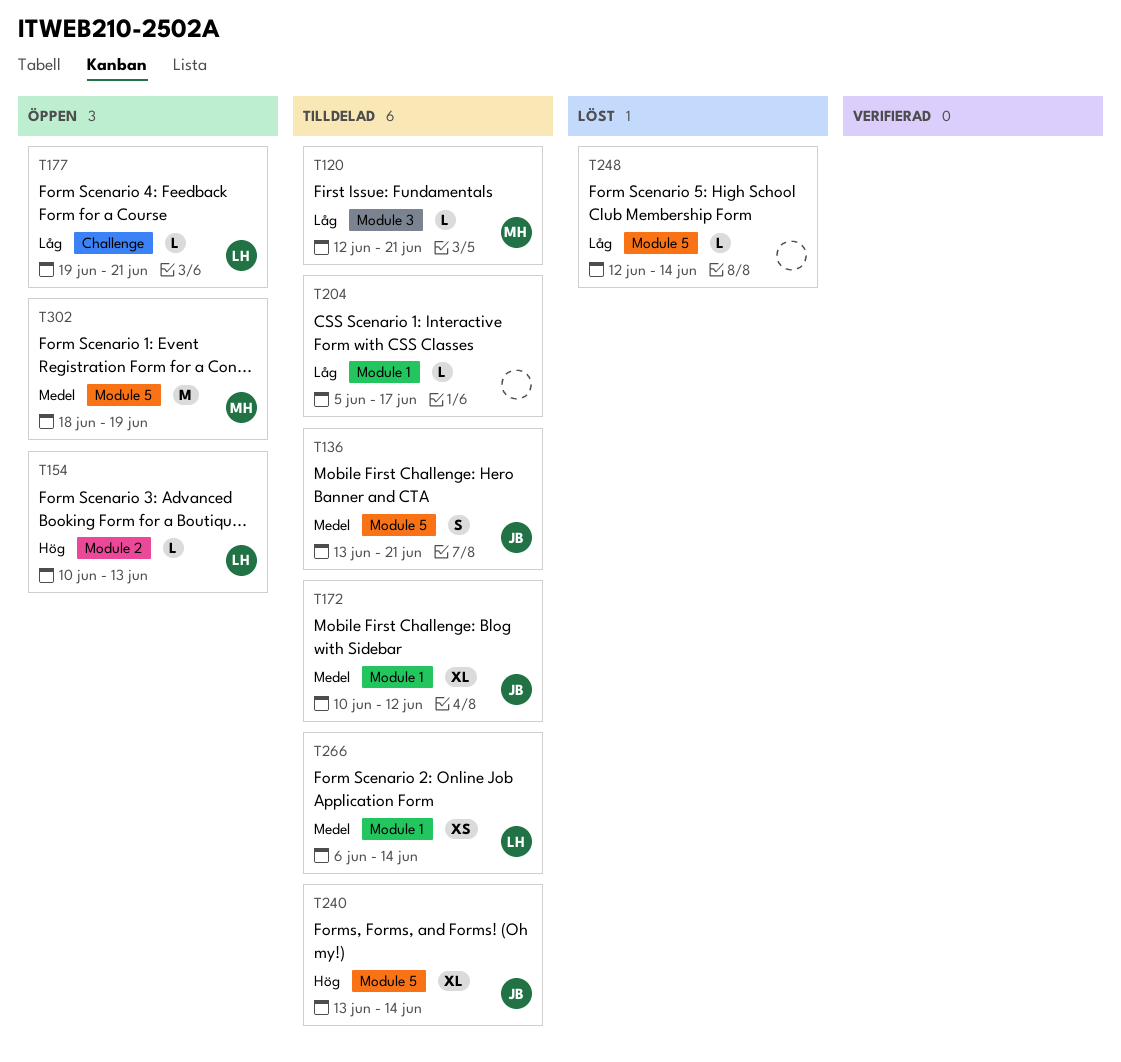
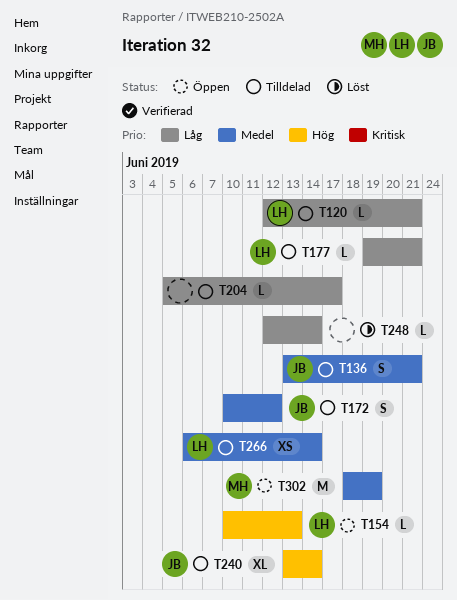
T120, owner: MH -> LH
T172, estimate: XL -> S
T177, status: Öppen -> Tilldelad

